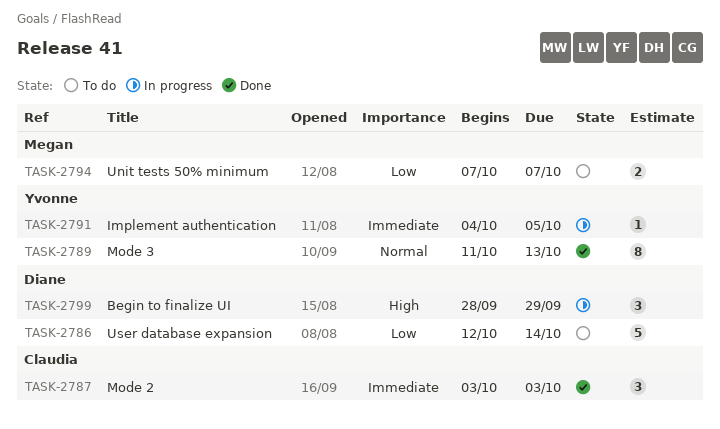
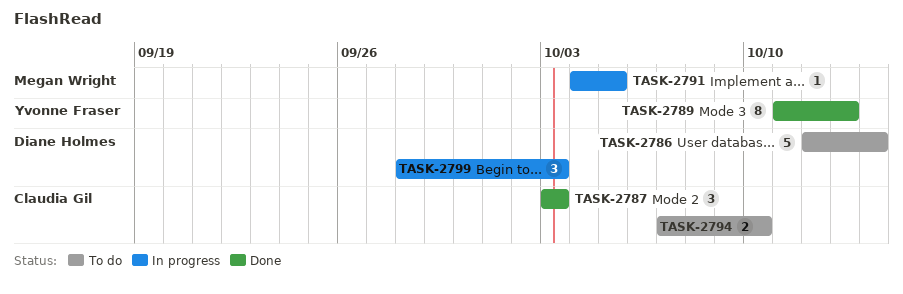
TASK-2791, owner: Yvonne Fraser -> Megan Wright
TASK-2794, owner: Megan Wright -> Claudia Gil
TASK-2794, due: Oct 7 -> Oct 10
TASK-2799, due: Sep 29 -> Oct 3

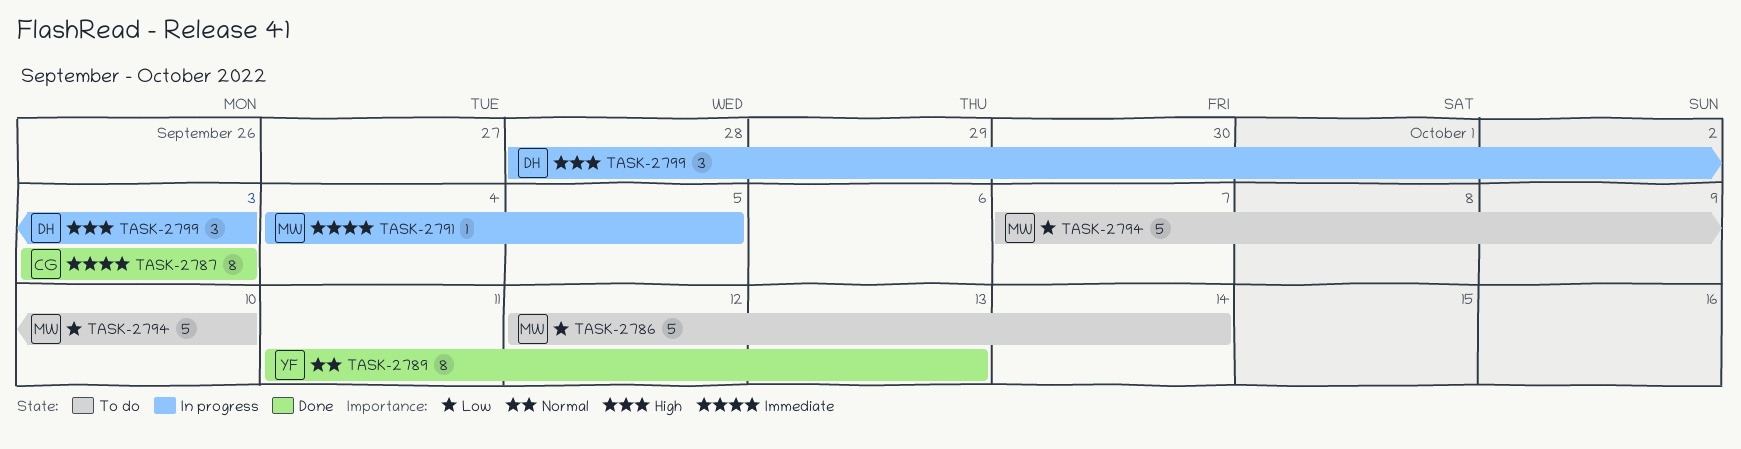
TASK-2786, owner: Diane Holmes -> Megan Wright
TASK-2787, estimate: 3 -> 8
TASK-2794, owner: Claudia Gil -> Megan Wright
TASK-2794, estimate: 2 -> 5

